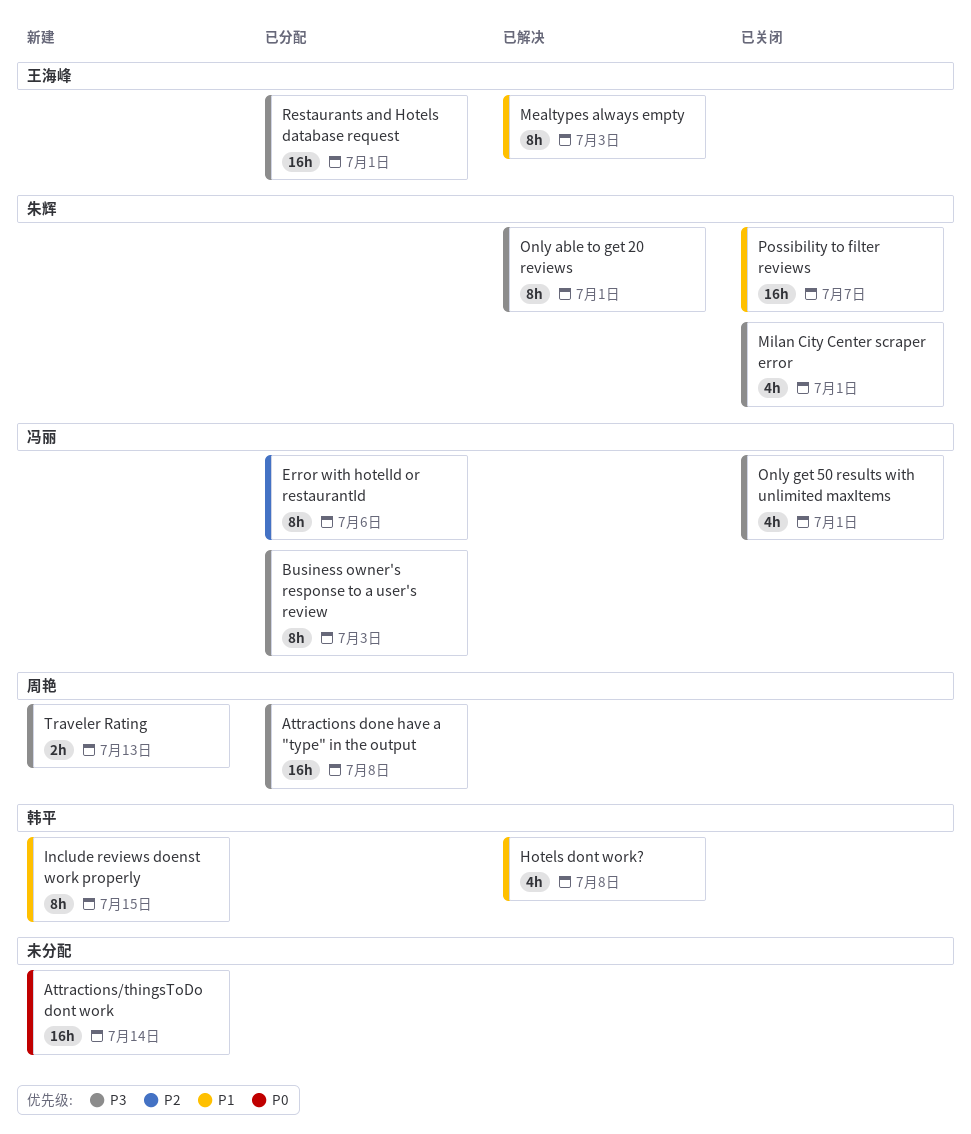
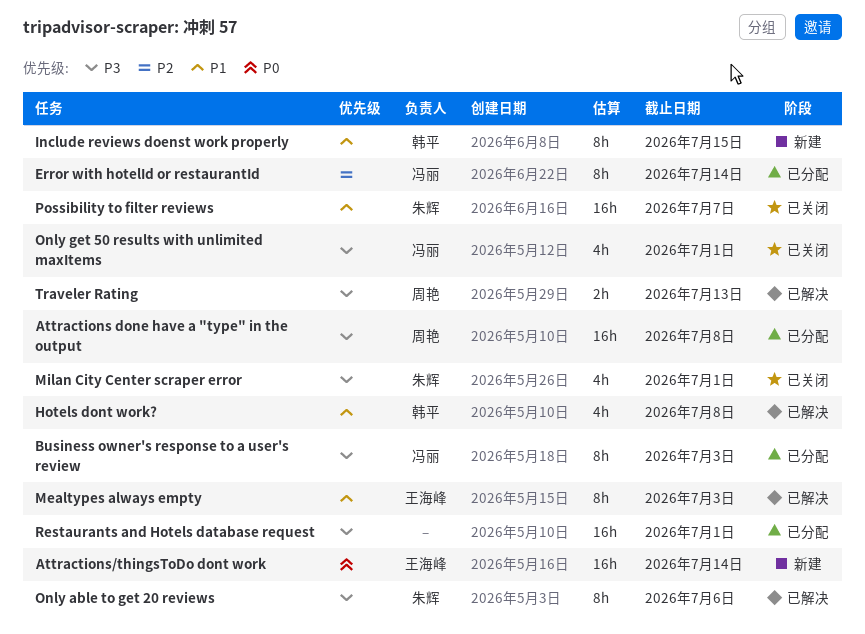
Attractions/thingsToDo dont work, owner: none -> 王海峰
Error with hotelId or restaurantId, due: Jul 6 -> Jul 14
Only able to get 20 reviews, due: Jul 1 -> Jul 6
Restaurants and Hotels database request, owner: 王海峰 -> none
Traveler Rating, status: 新建 -> 已解决

